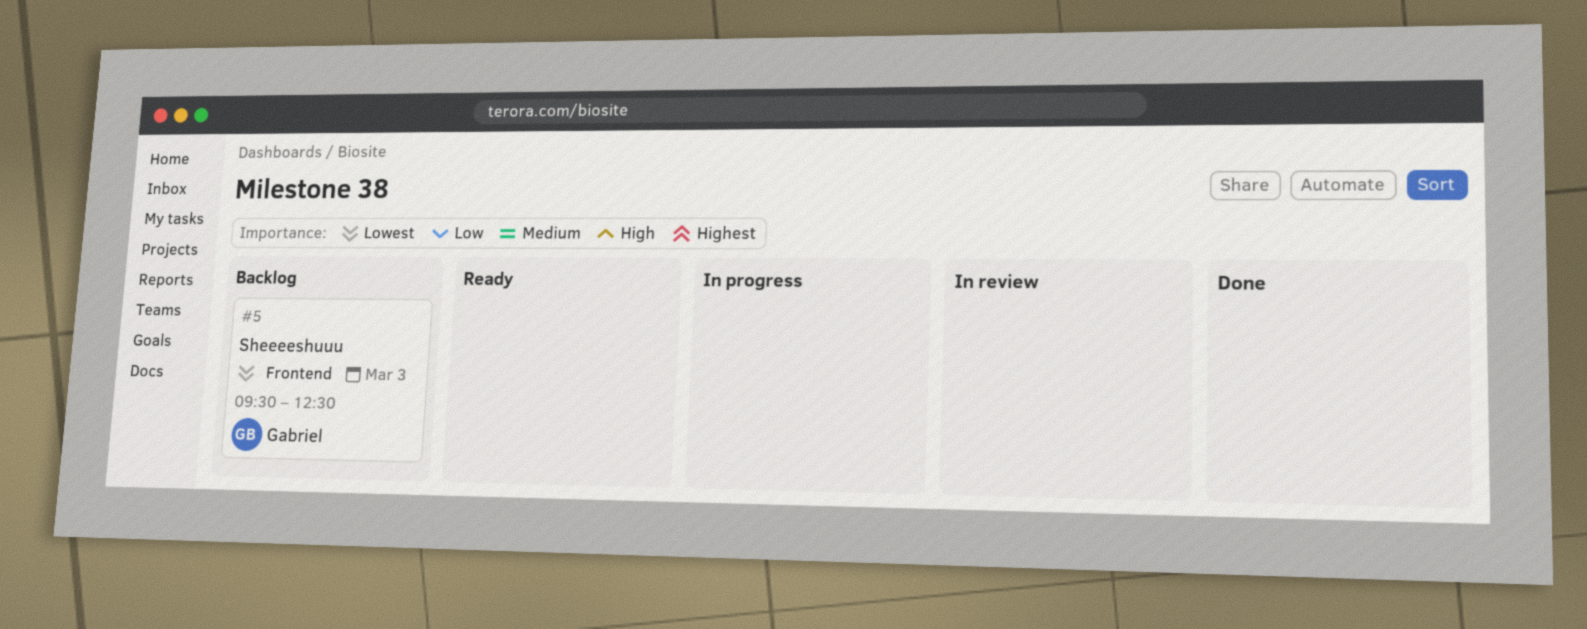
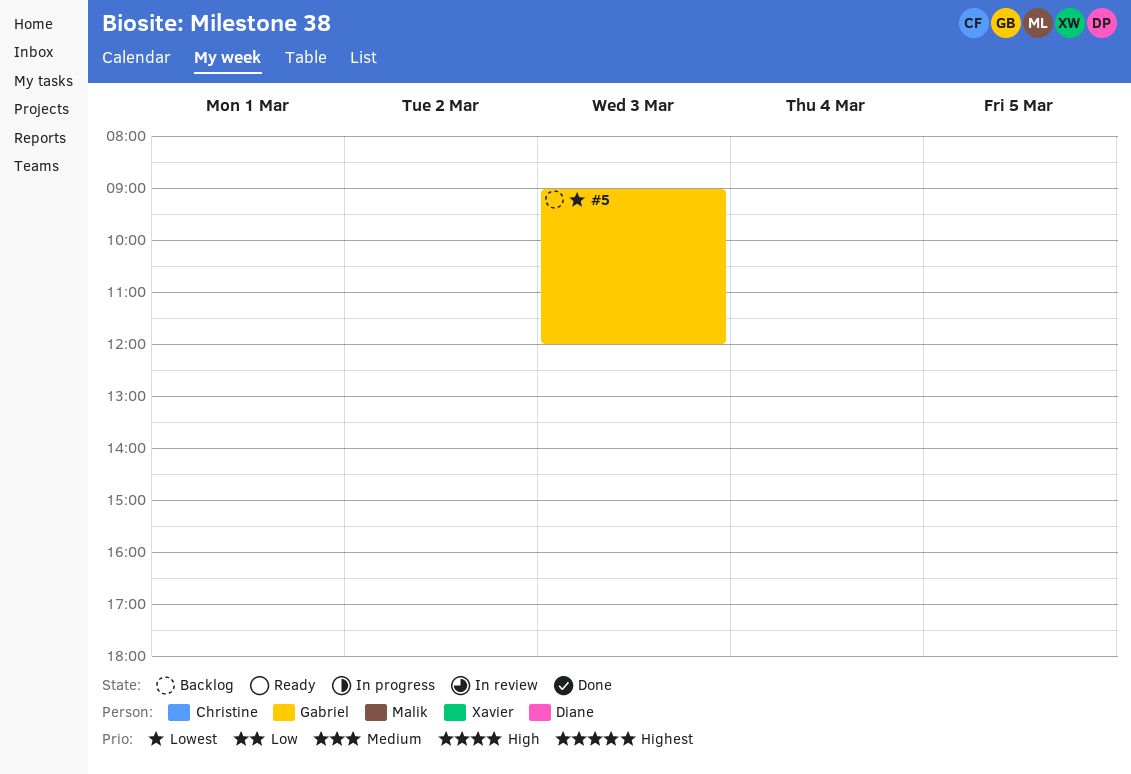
#5, begins: 09:30 -> 09:00
#5, ends: 12:30 -> 12:00

